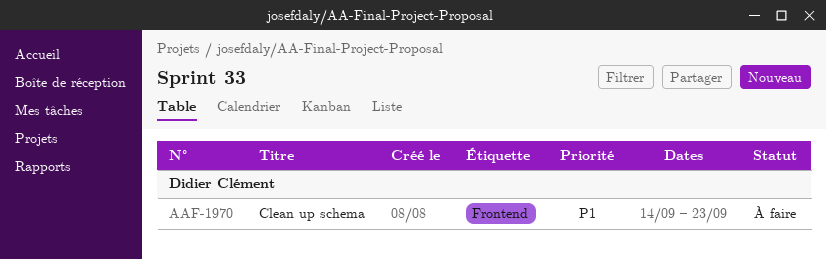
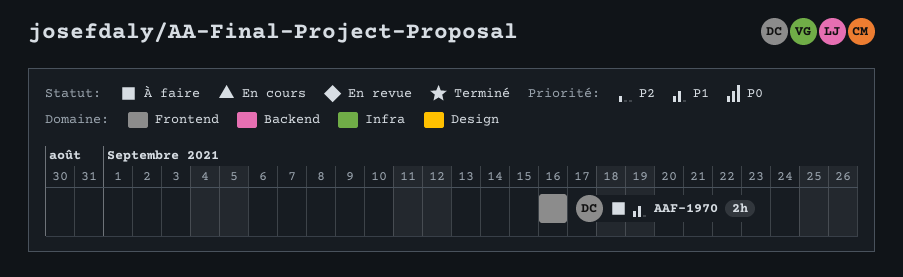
AAF-1970, start: Sep 14 -> Sep 16
AAF-1970, due: Sep 23 -> Sep 16

